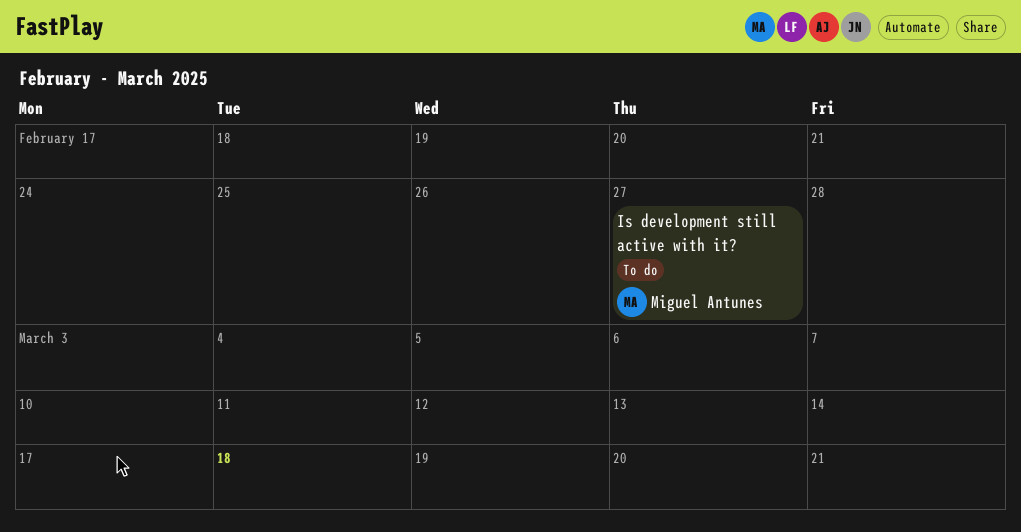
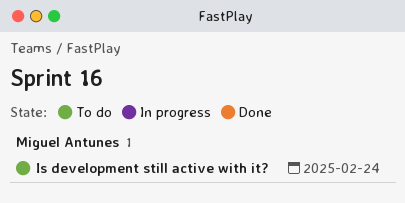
Is development still active with it?, due: Feb 27 -> Feb 24

